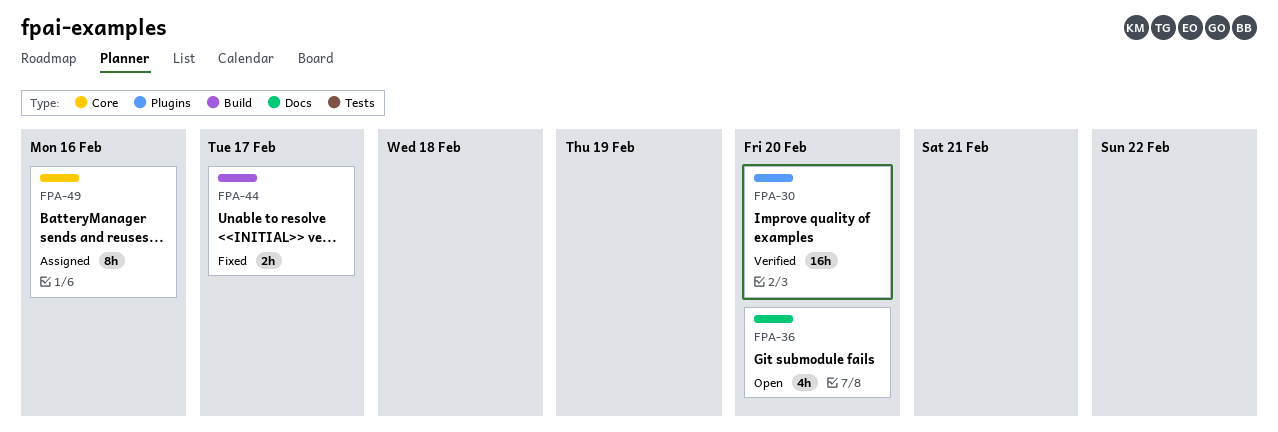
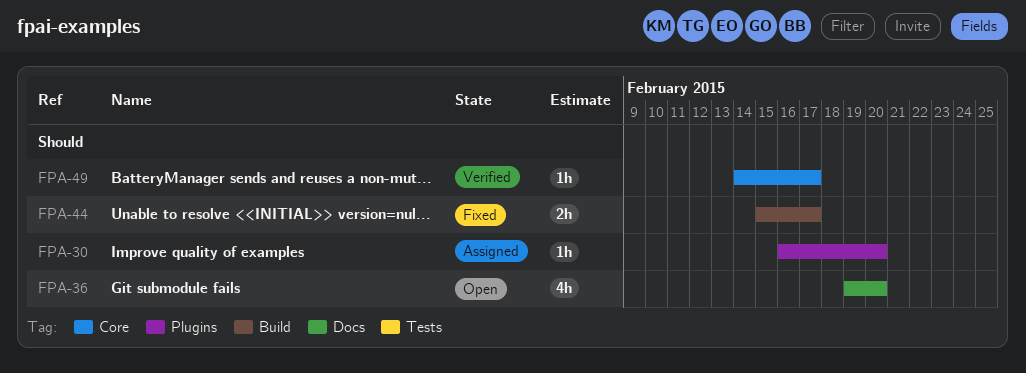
FPA-30, status: Verified -> Assigned
FPA-30, estimate: 16h -> 1h
FPA-49, status: Assigned -> Verified
FPA-49, estimate: 8h -> 1h
FPA-49, due: Feb 16 -> Feb 17

